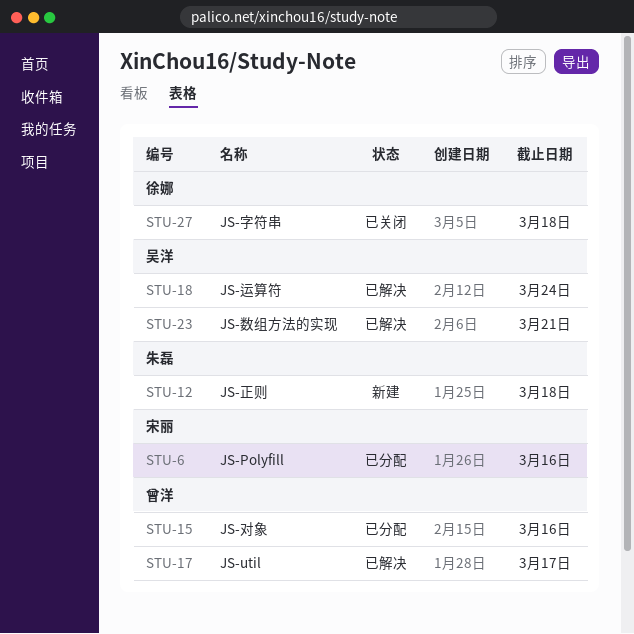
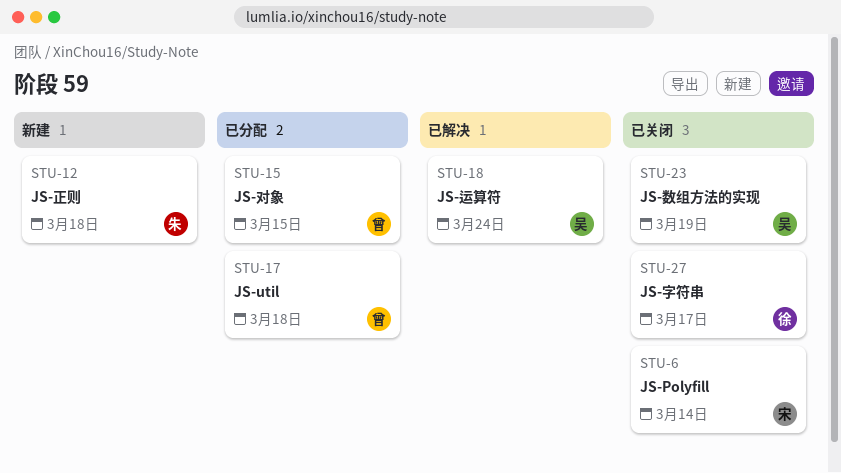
STU-6, status: 已分配 -> 已关闭
STU-6, due: Mar 16 -> Mar 14
STU-15, due: Mar 16 -> Mar 15
STU-17, status: 已解决 -> 已分配
STU-17, due: Mar 17 -> Mar 18
STU-23, status: 已解决 -> 已关闭
STU-23, due: Mar 21 -> Mar 19
STU-27, due: Mar 18 -> Mar 17

